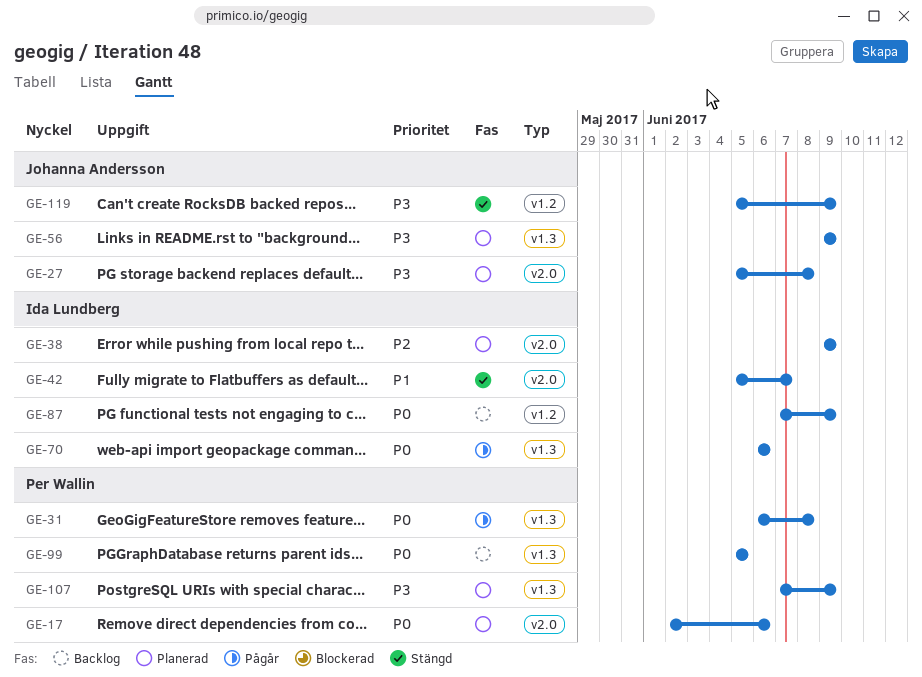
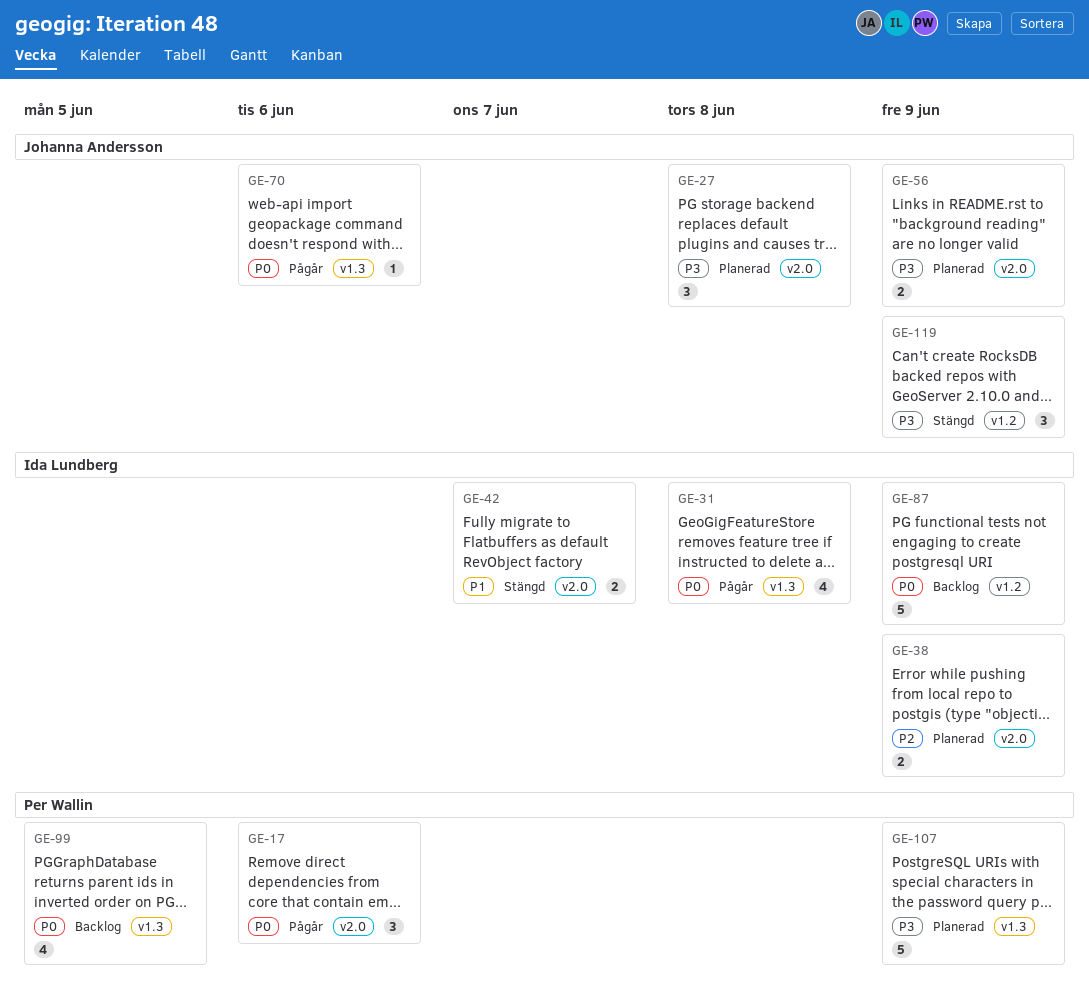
GE-17, status: Planerad -> Pågår
GE-31, owner: Per Wallin -> Ida Lundberg
GE-56, label: v1.3 -> v2.0
GE-70, owner: Ida Lundberg -> Johanna Andersson

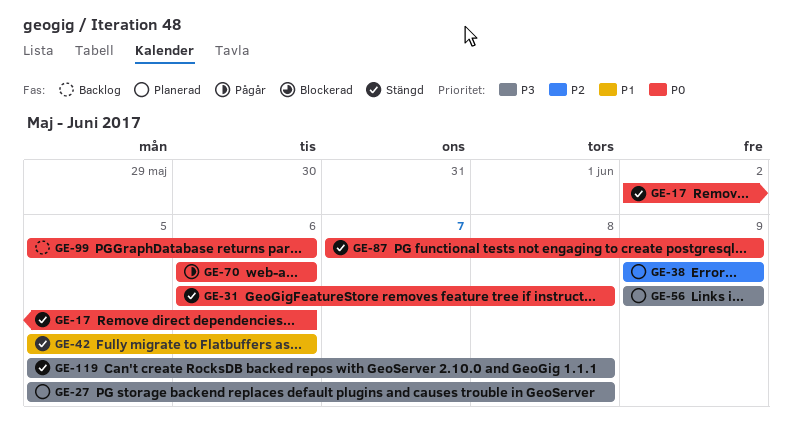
GE-17, status: Pågår -> Stängd
GE-31, status: Pågår -> Stängd
GE-42, due: Jun 7 -> Jun 6
GE-87, status: Backlog -> Stängd
GE-99, due: Jun 5 -> Jun 6
GE-107: present -> none
GE-119, due: Jun 9 -> Jun 8

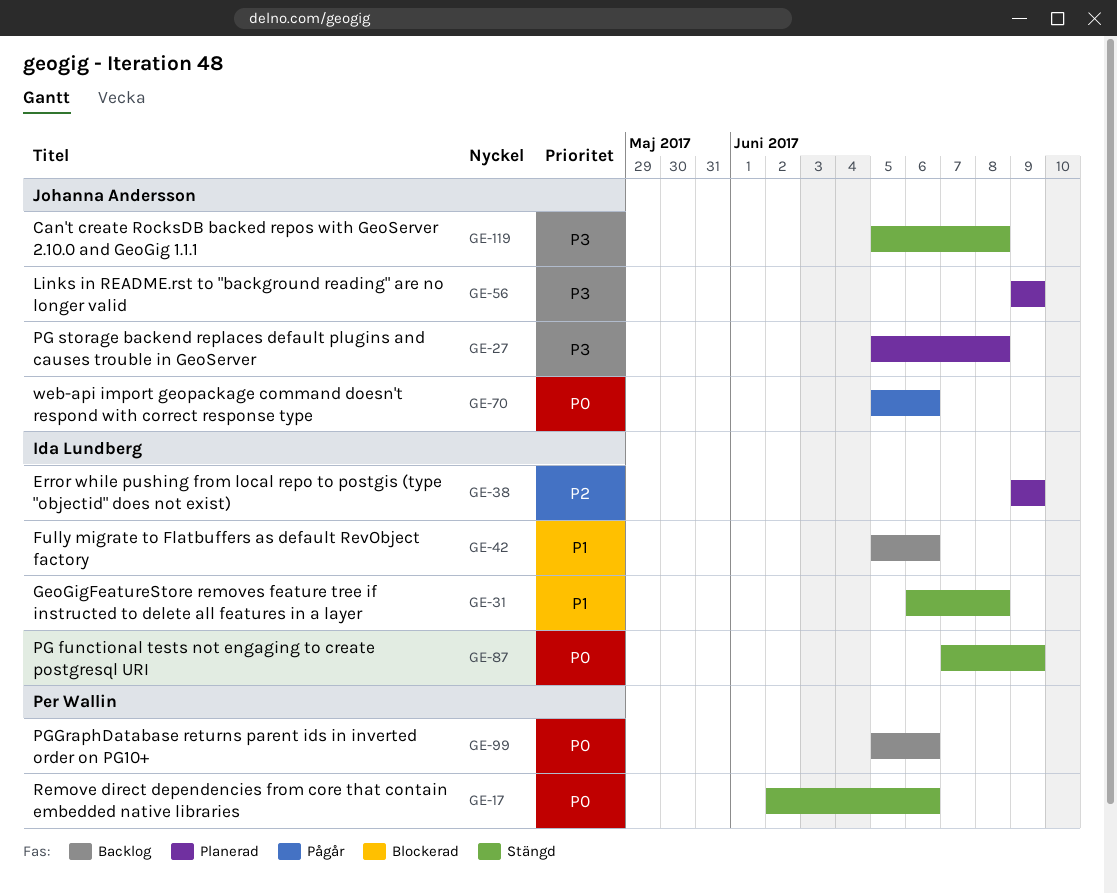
GE-31, priority: P0 -> P1
GE-42, status: Stängd -> Backlog
GE-70, start: Jun 6 -> Jun 5

